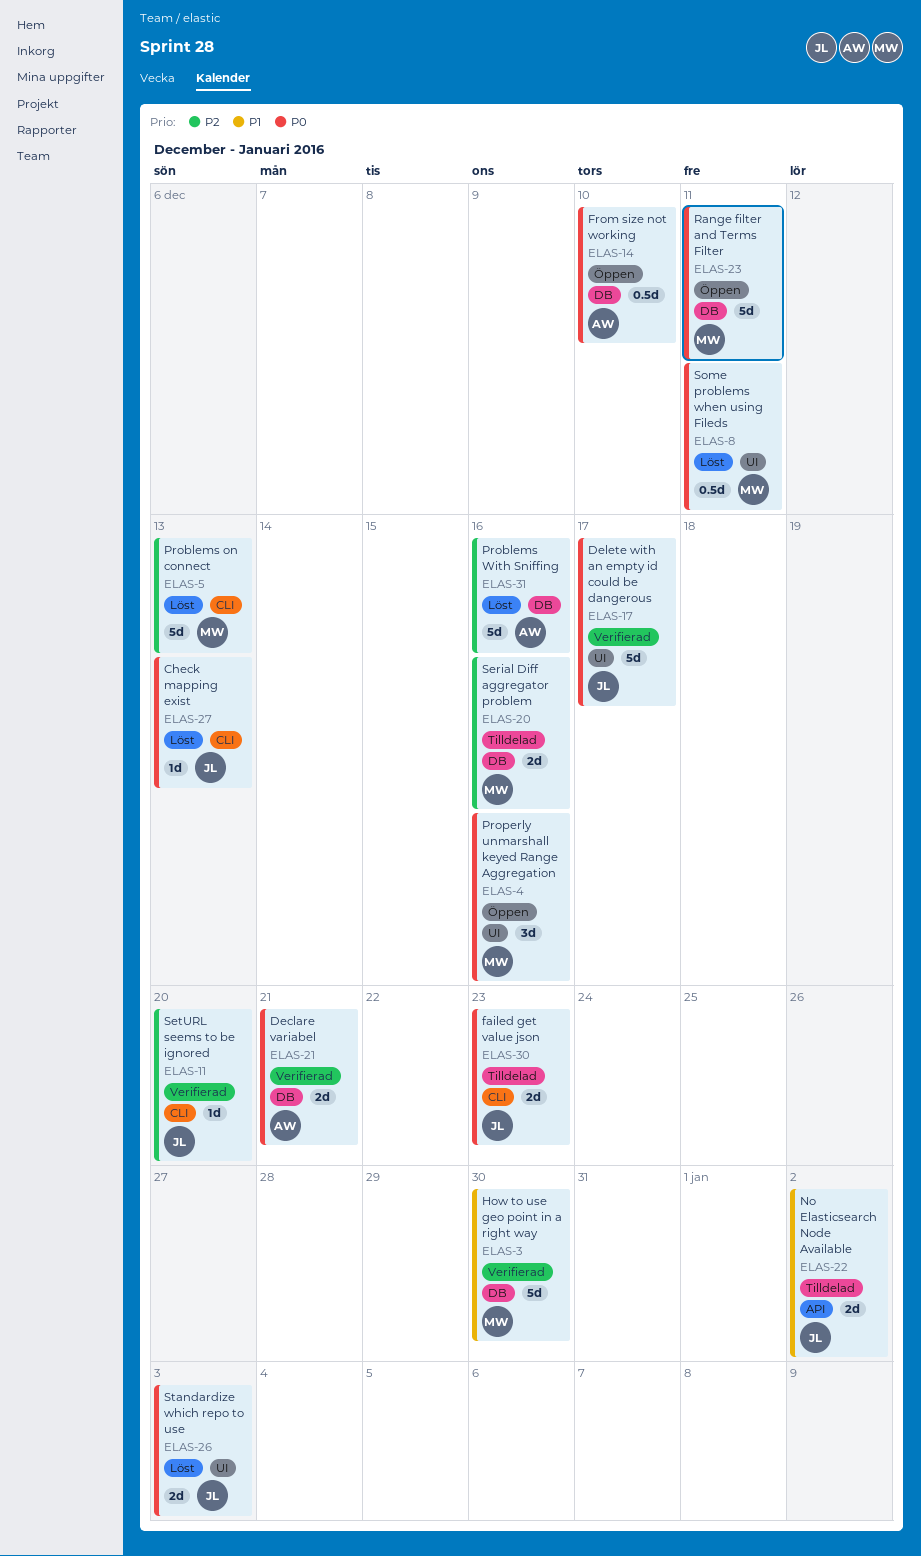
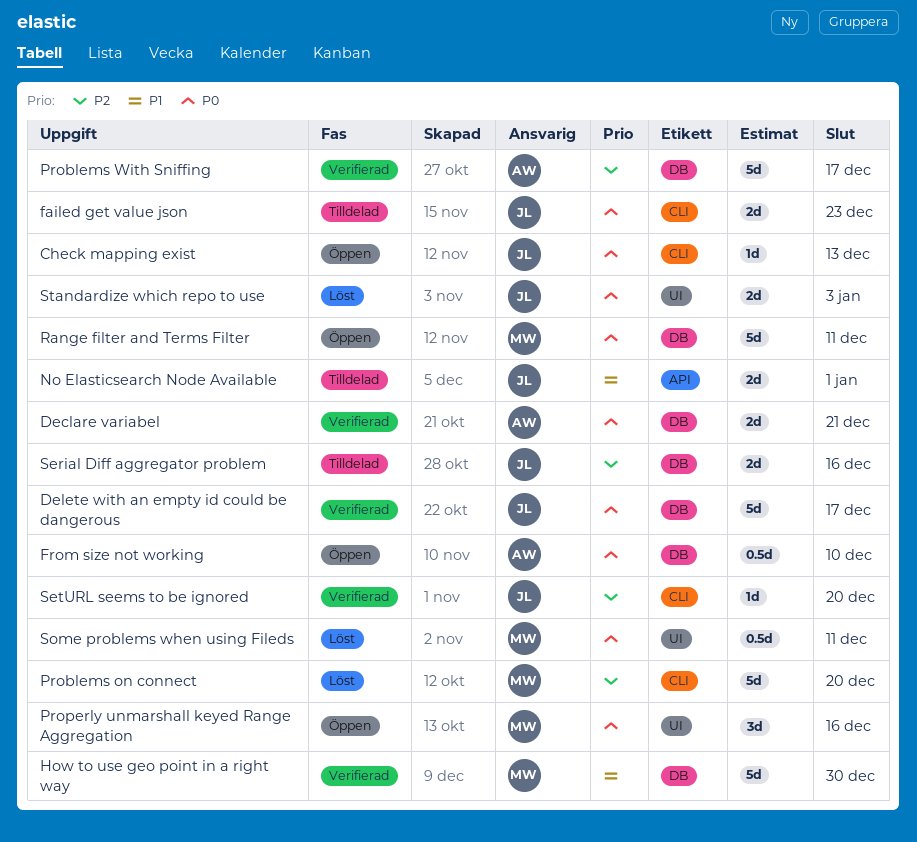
Check mapping exist, status: Löst -> Öppen
Delete with an empty id could be dangerous, label: UI -> DB
No Elasticsearch Node Available, due: Jan 2 -> Jan 1
Problems on connect, due: Dec 13 -> Dec 20
Problems With Sniffing, status: Löst -> Verifierad
Problems With Sniffing, due: Dec 16 -> Dec 17
Serial Diff aggregator problem, owner: MW -> JL

